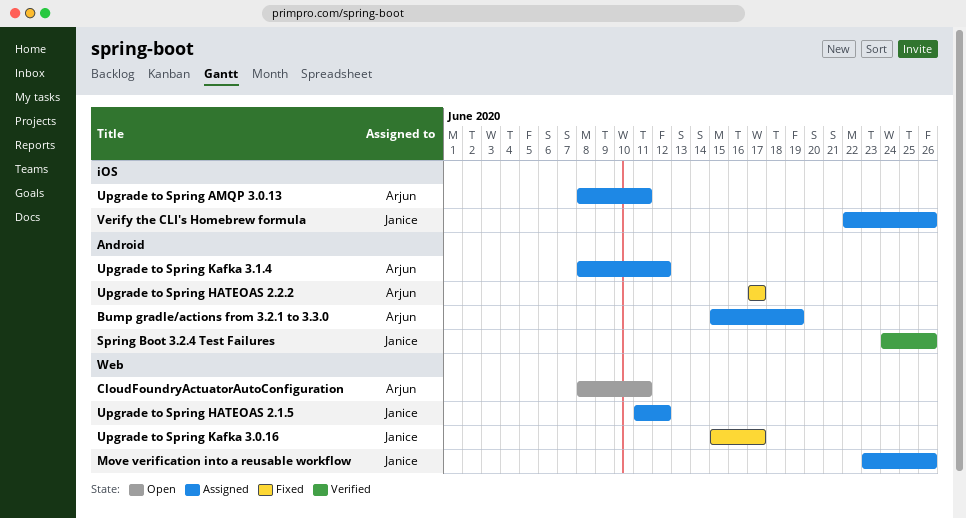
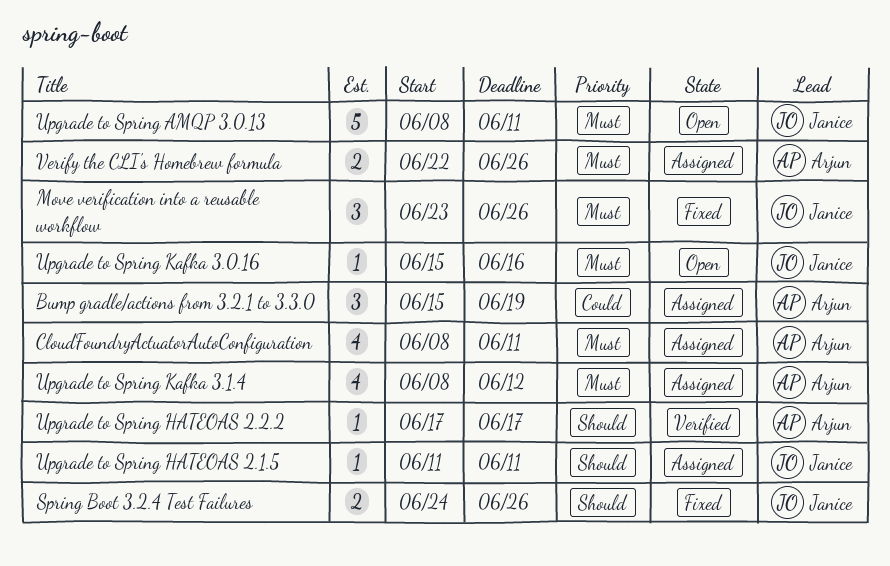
CloudFoundryActuatorAutoConfiguration, status: Open -> Assigned
Move verification into a reusable workflow, status: Assigned -> Fixed
Spring Boot 3.2.4 Test Failures, status: Verified -> Fixed
Upgrade to Spring AMQP 3.0.13, status: Assigned -> Open
Upgrade to Spring AMQP 3.0.13, owner: Arjun -> Janice
Upgrade to Spring HATEOAS 2.1.5, due: Jun 12 -> Jun 11
Upgrade to Spring HATEOAS 2.2.2, status: Fixed -> Verified
Upgrade to Spring Kafka 3.0.16, status: Fixed -> Open
Upgrade to Spring Kafka 3.0.16, due: Jun 17 -> Jun 16
Verify the CLI's Homebrew formula, owner: Janice -> Arjun

